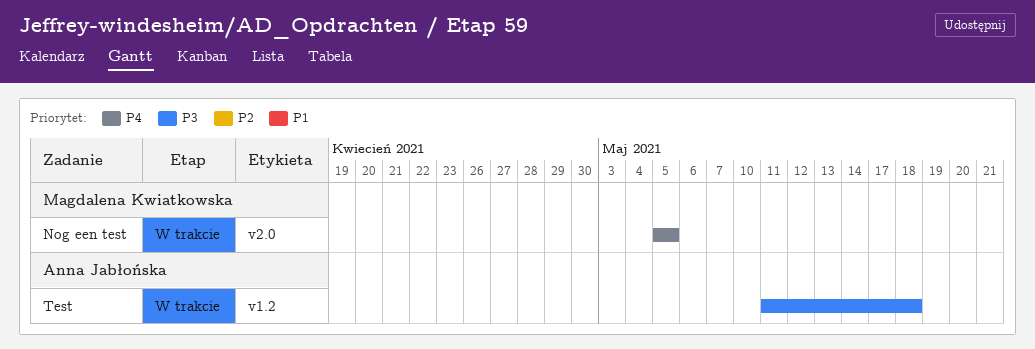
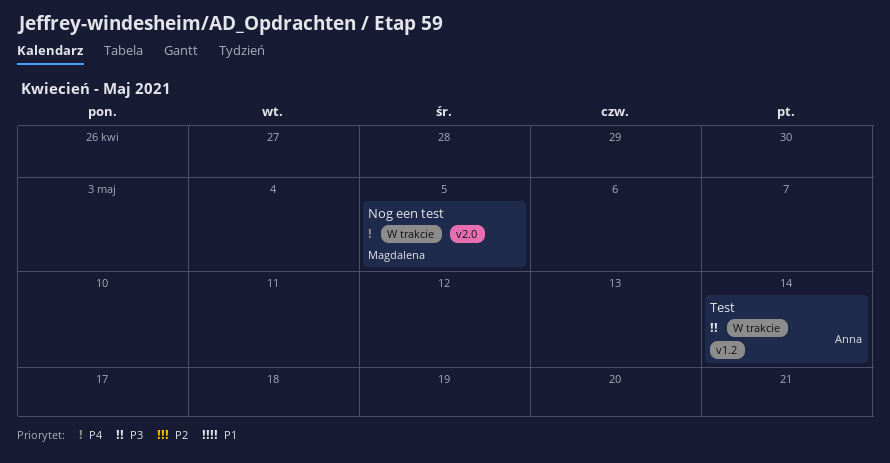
Test, due: May 18 -> May 14

